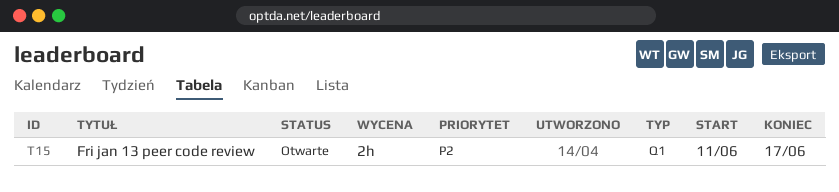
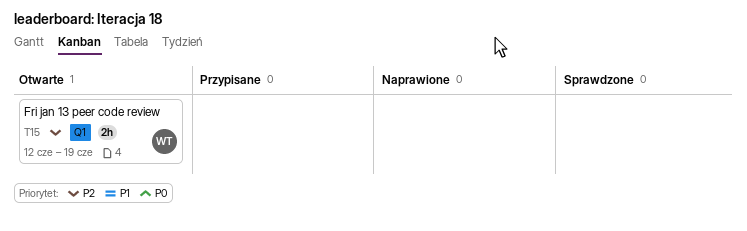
T15, start: Jun 11 -> Jun 12
T15, due: Jun 17 -> Jun 19

